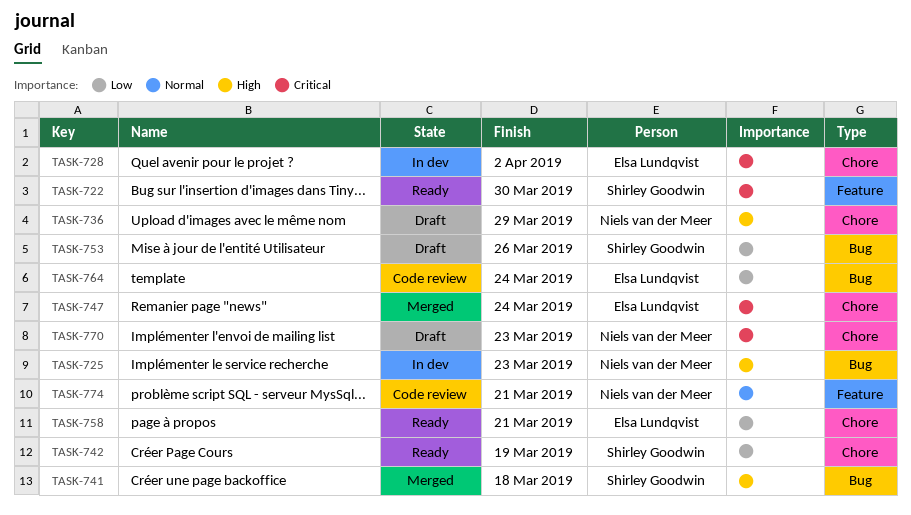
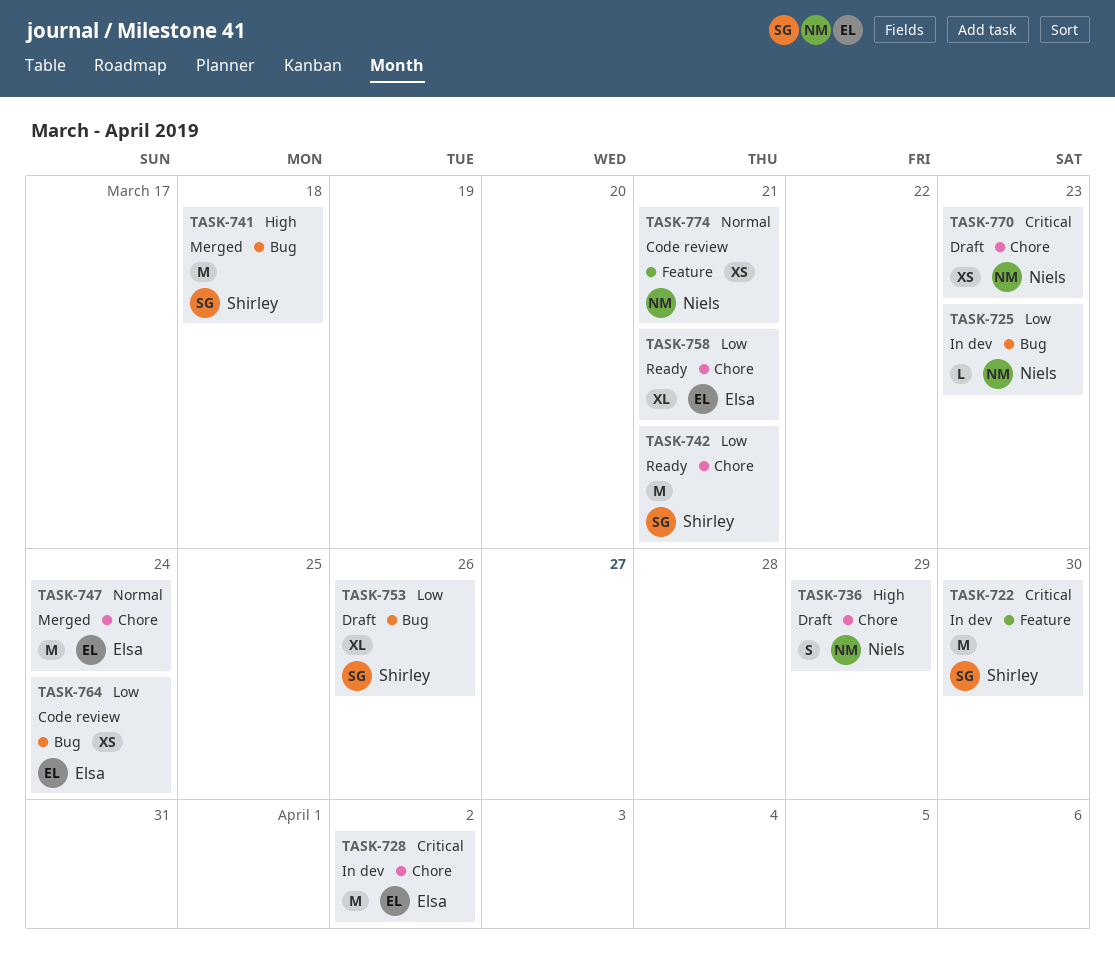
TASK-722, status: Ready -> In dev
TASK-725, priority: High -> Low
TASK-742, due: Mar 19 -> Mar 21
TASK-747, priority: Critical -> Normal

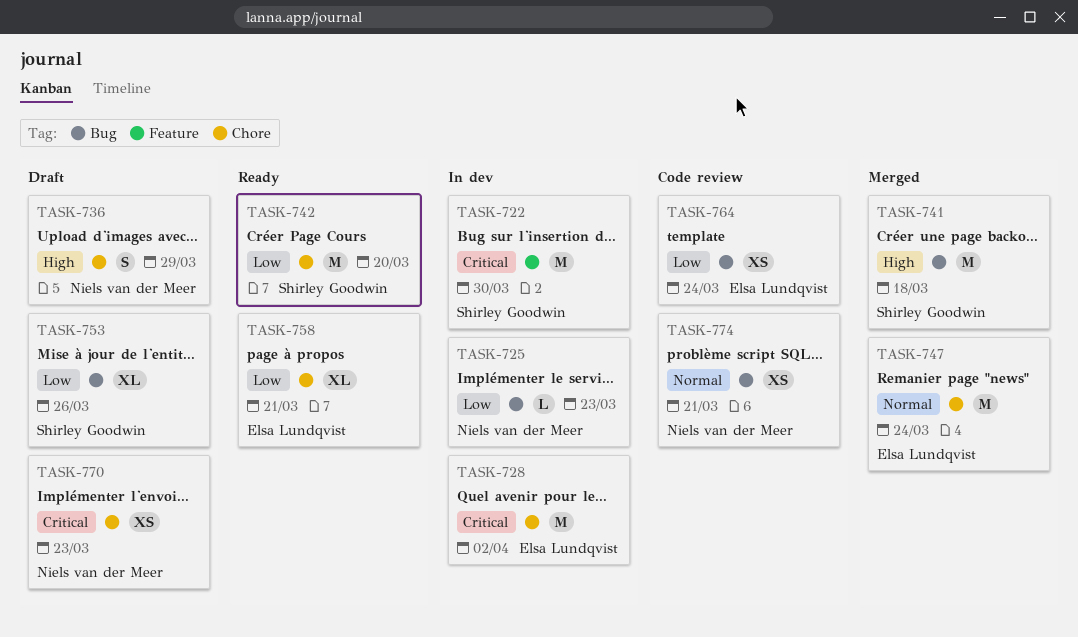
TASK-742, due: Mar 21 -> Mar 20
TASK-774, label: Feature -> Bug

